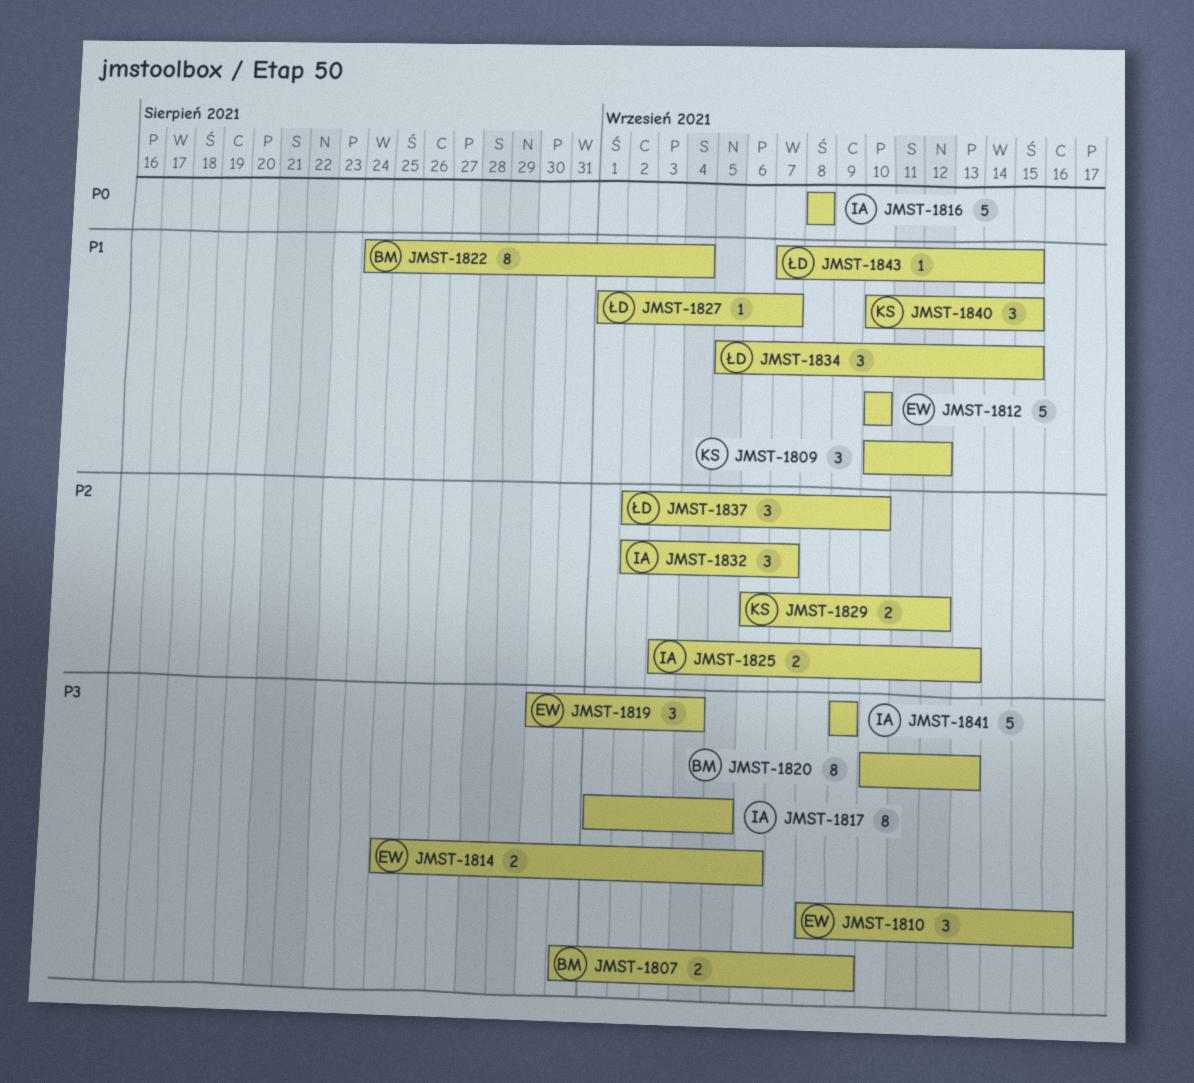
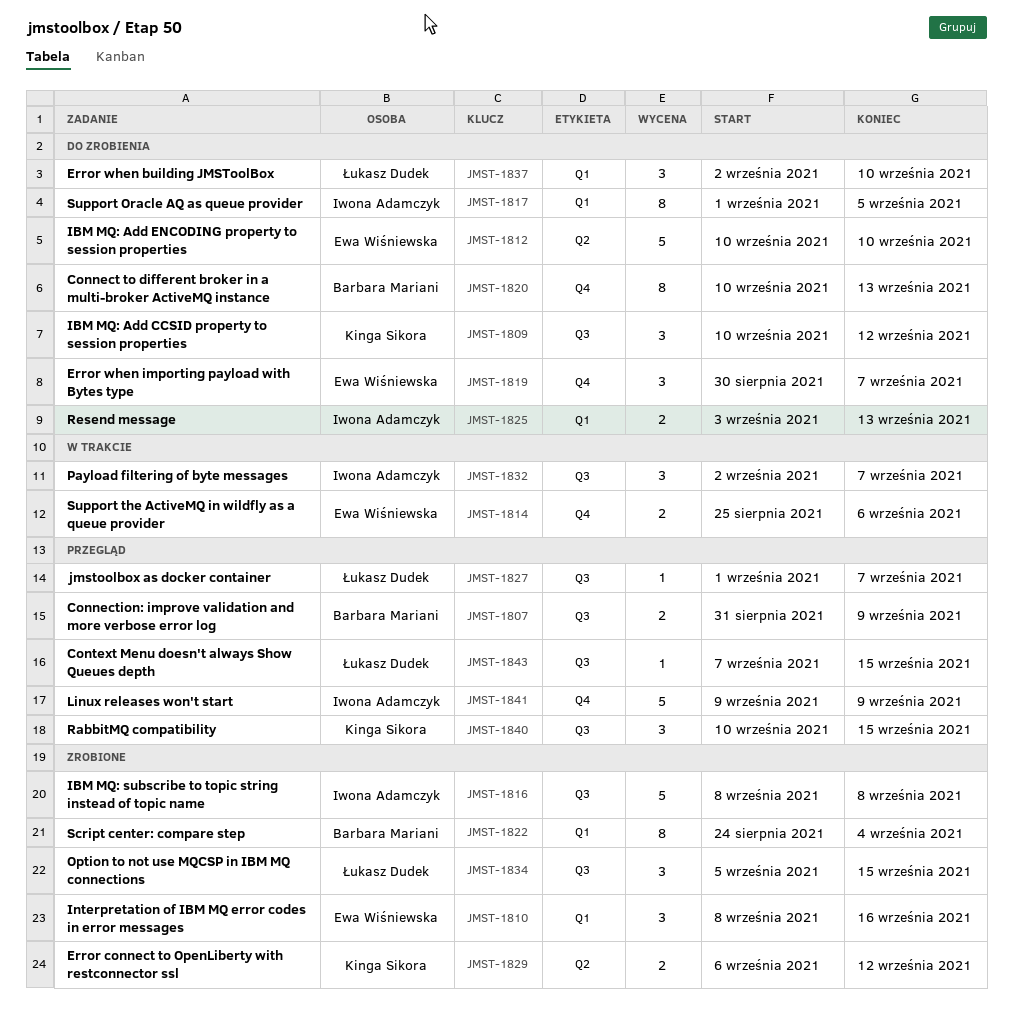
JMST-1819, due: Sep 4 -> Sep 7

